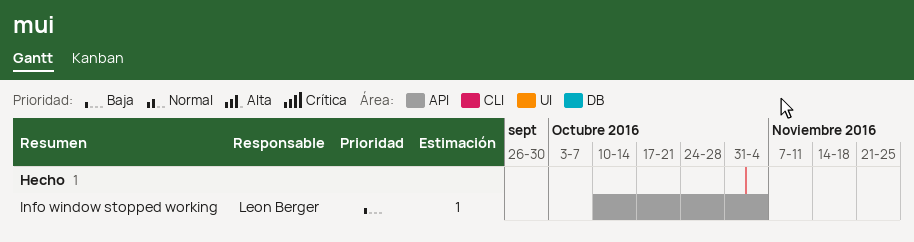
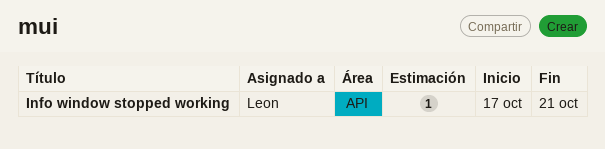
Info window stopped working, start: Oct 10 -> Oct 17
Info window stopped working, due: Nov 4 -> Oct 21

